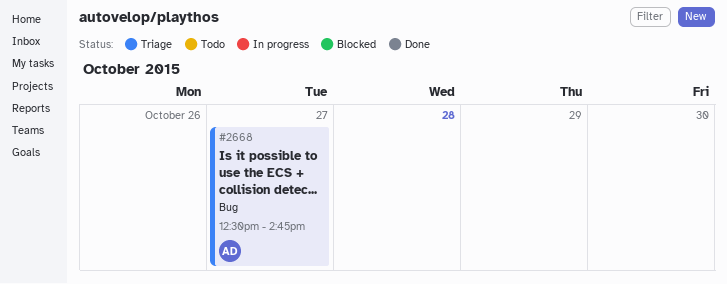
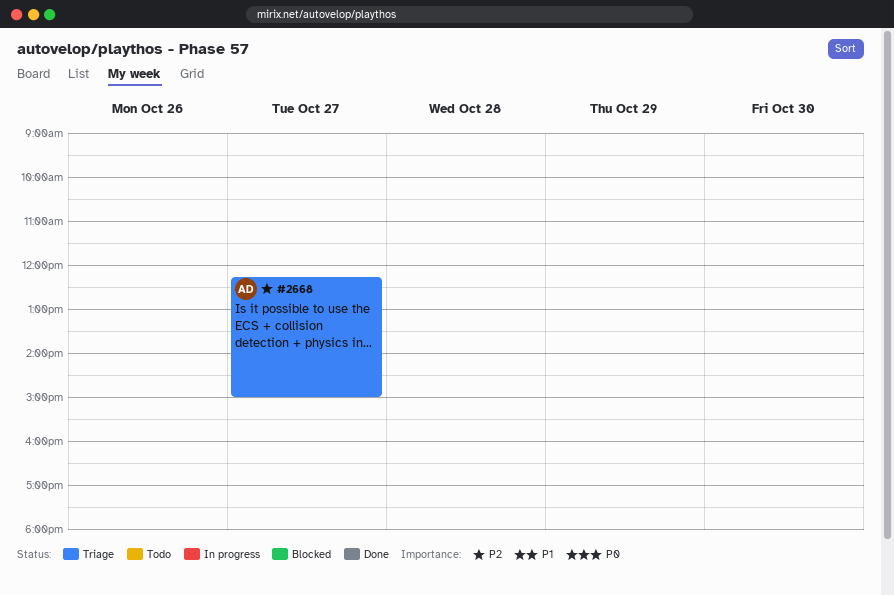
#2668, begins: 12:30 -> 12:15
#2668, ends: 14:45 -> 15:00

